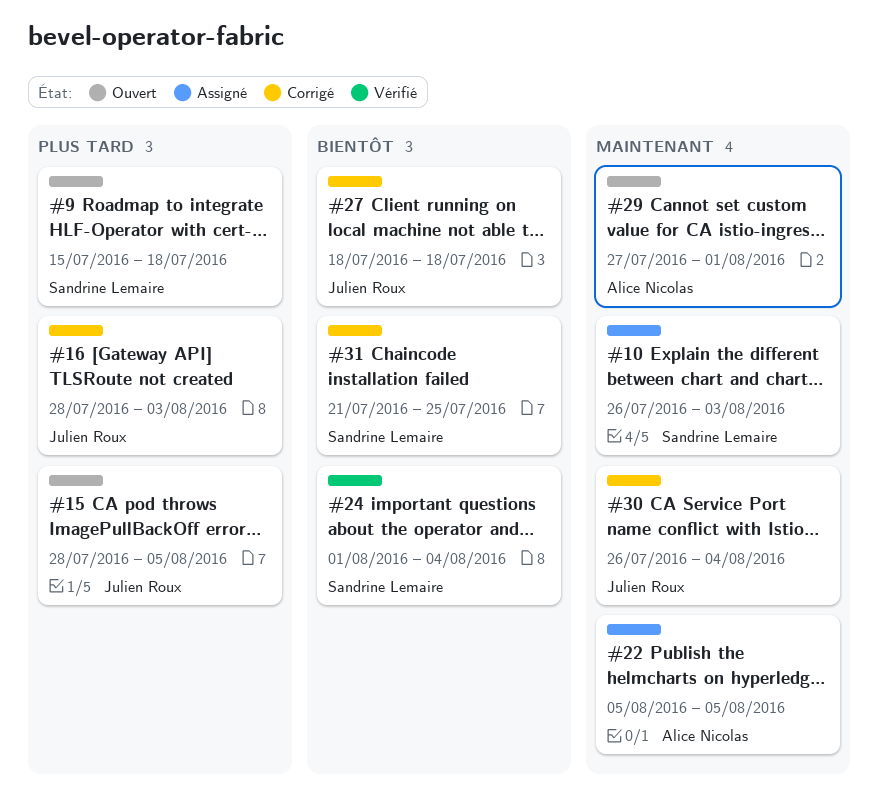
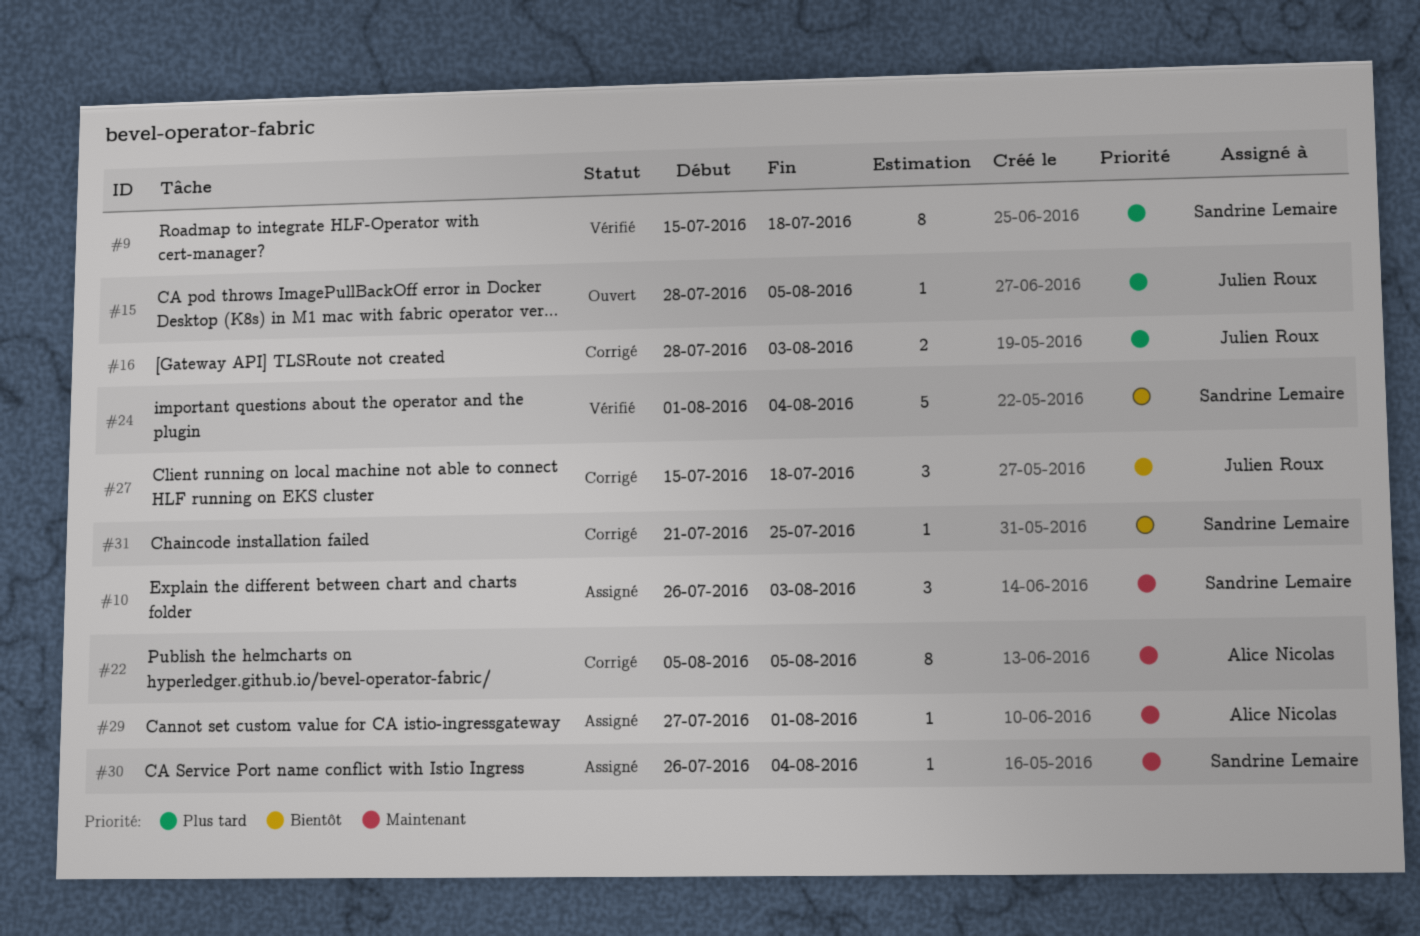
#9, status: Ouvert -> Vérifié
#22, status: Assigné -> Corrigé
#27, start: Jul 18 -> Jul 15
#29, status: Ouvert -> Assigné
#30, status: Corrigé -> Assigné
#30, owner: Julien Roux -> Sandrine Lemaire

